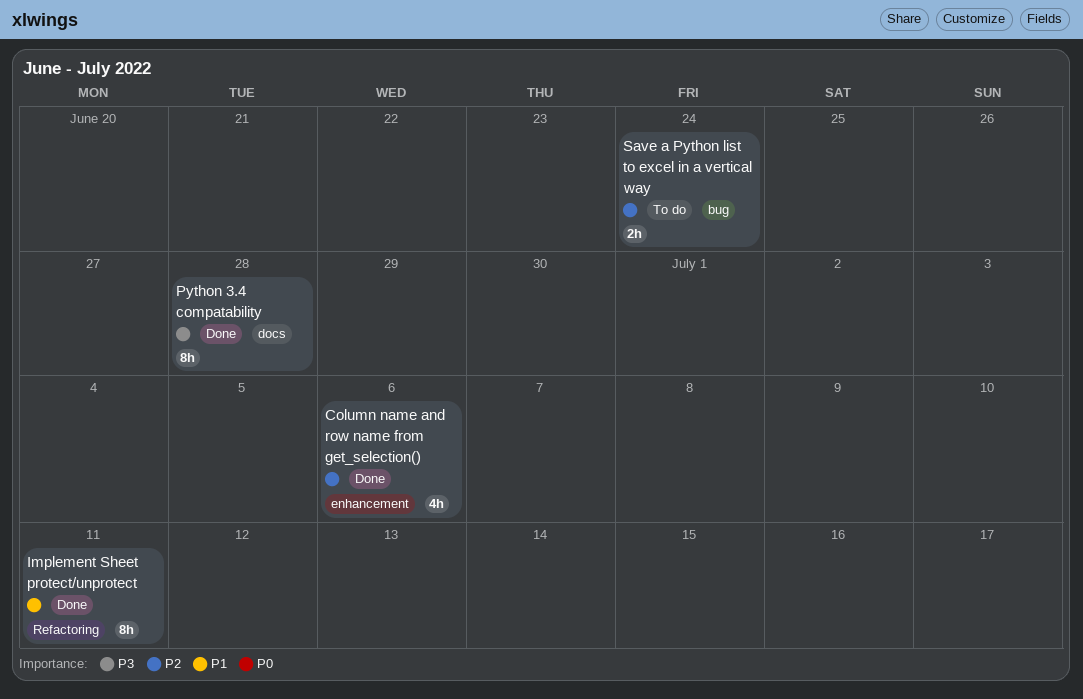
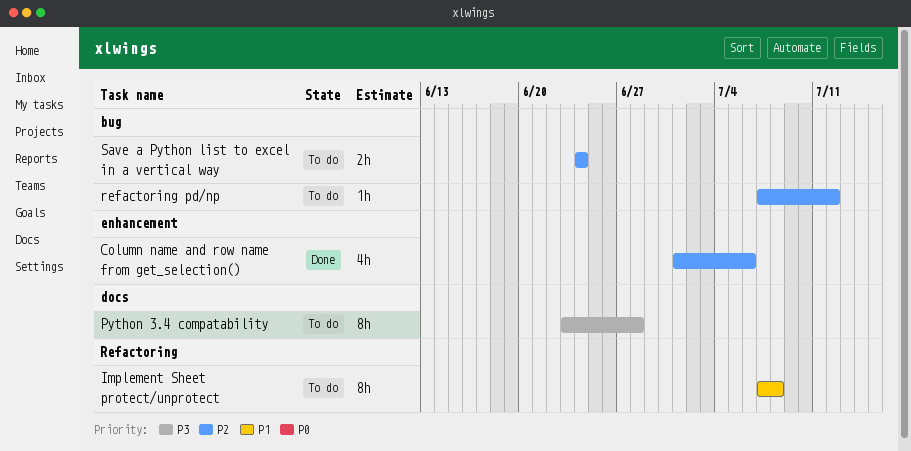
Implement Sheet protect/unprotect, status: Done -> To do
Implement Sheet protect/unprotect, due: Jul 11 -> Jul 8
Python 3.4 compatability, status: Done -> To do
refactoring pd/np: none -> present

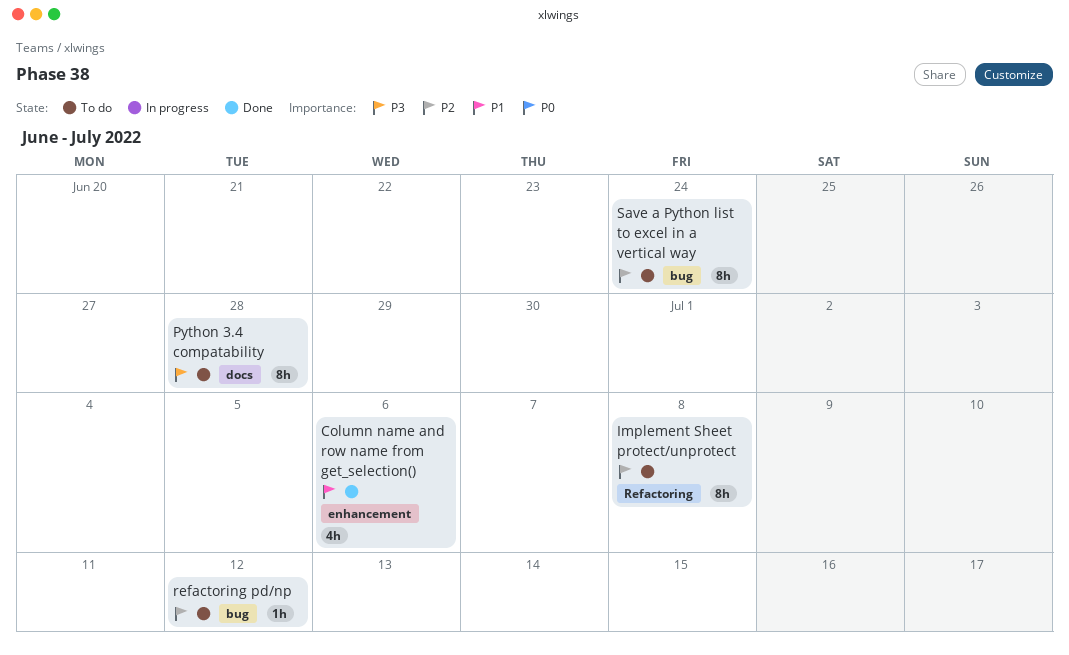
Column name and row name from get_selection(), priority: P2 -> P1
Implement Sheet protect/unprotect, priority: P1 -> P2
Save a Python list to excel in a vertical way, estimate: 2h -> 8h

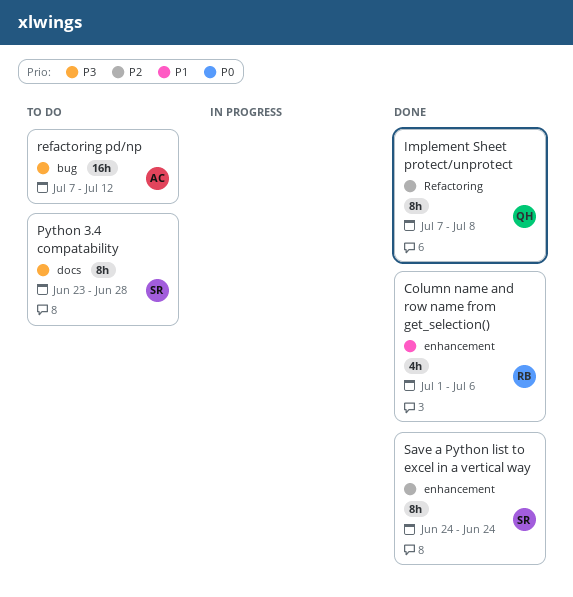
Implement Sheet protect/unprotect, status: To do -> Done
refactoring pd/np, priority: P2 -> P3
refactoring pd/np, estimate: 1h -> 16h
Save a Python list to excel in a vertical way, status: To do -> Done
Save a Python list to excel in a vertical way, label: bug -> enhancement

